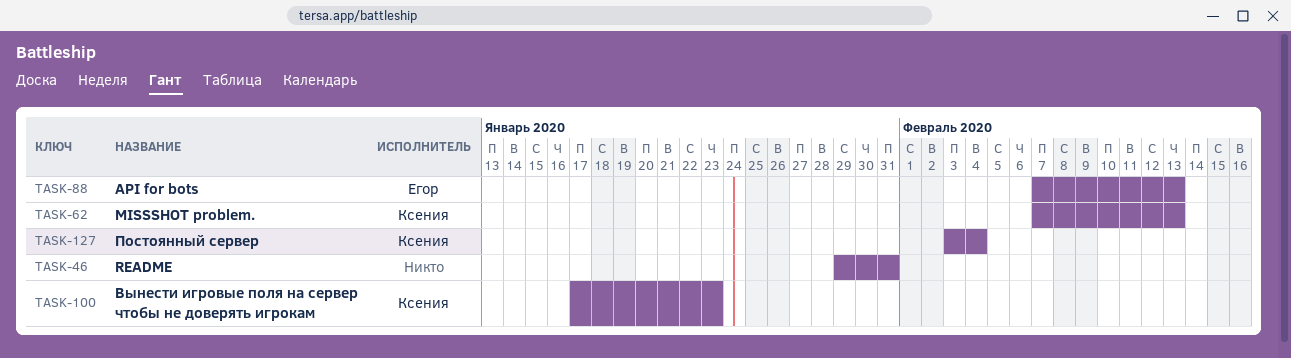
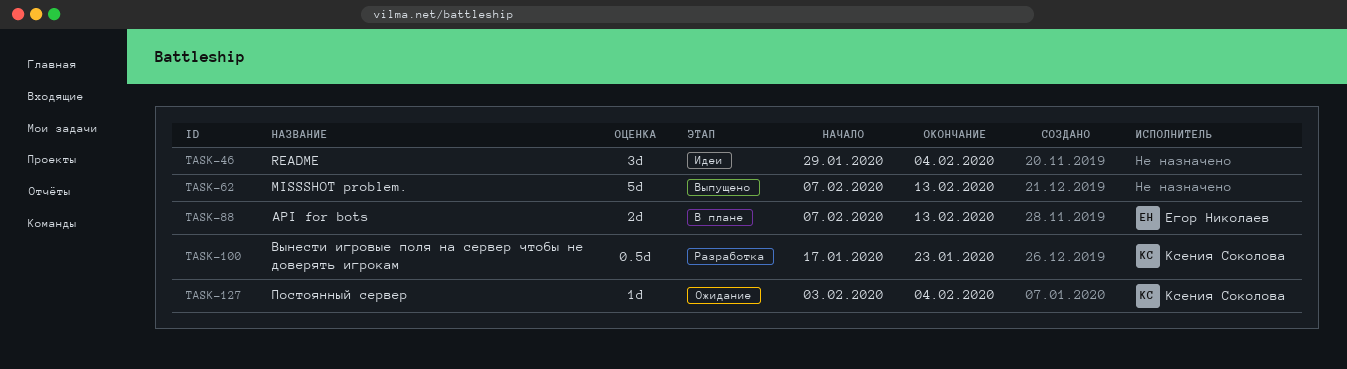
TASK-46, due: Jan 31 -> Feb 4
TASK-62, owner: Ксения Соколова -> none

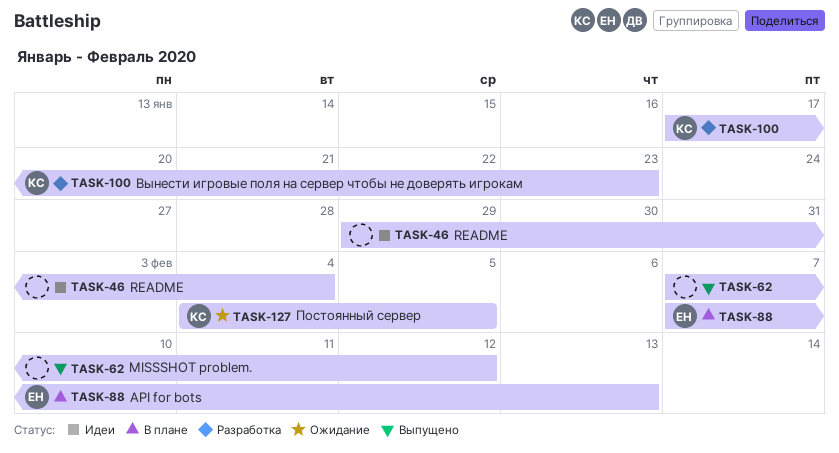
TASK-62, due: Feb 13 -> Feb 12
TASK-127, start: Feb 3 -> Feb 4
TASK-127, due: Feb 4 -> Feb 5

